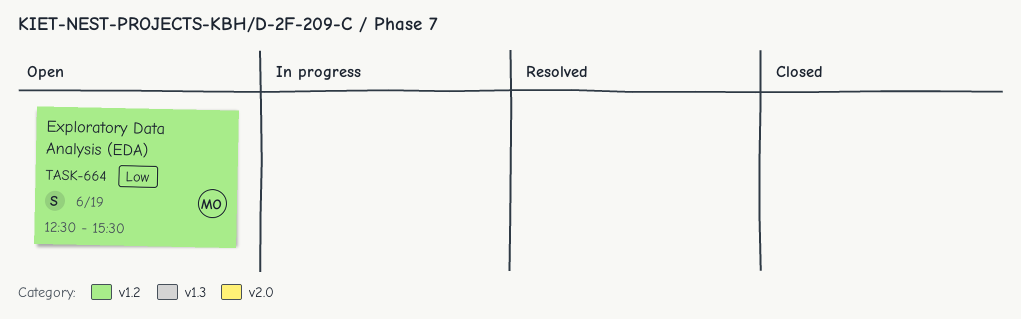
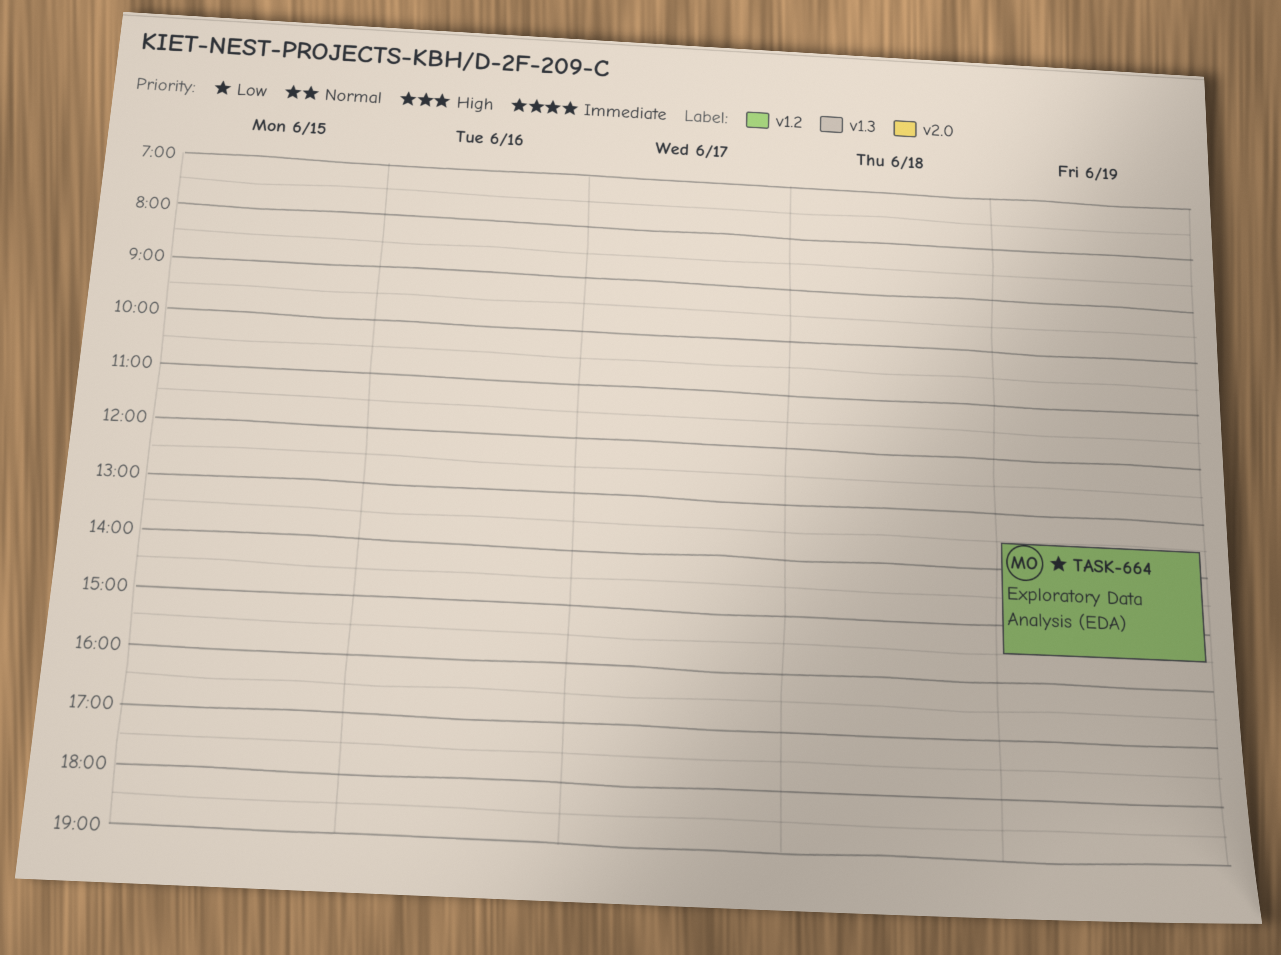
TASK-664, begins: 12:30 -> 13:30

